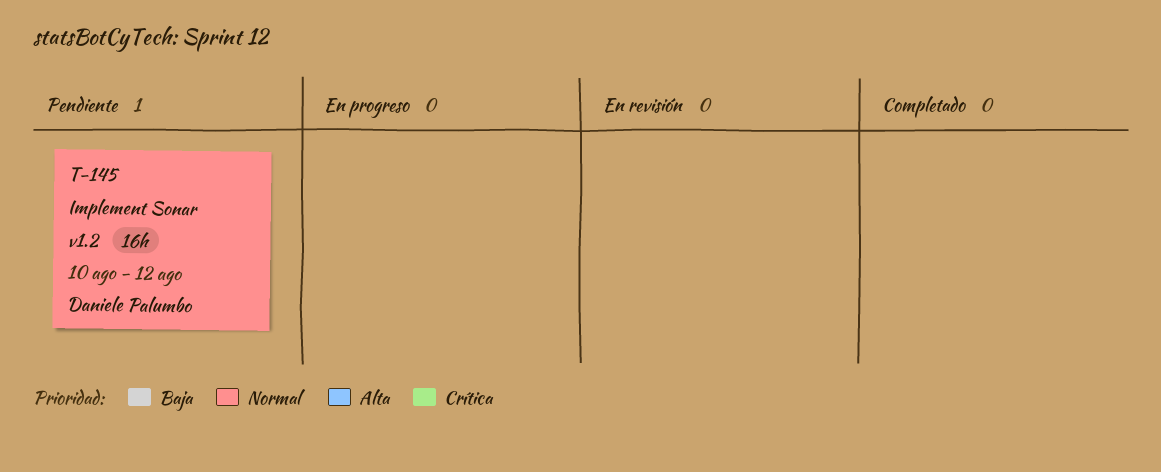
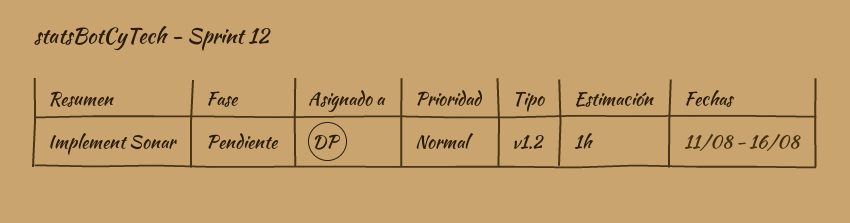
Implement Sonar, estimate: 16h -> 1h
Implement Sonar, start: Aug 10 -> Aug 11
Implement Sonar, due: Aug 12 -> Aug 16

